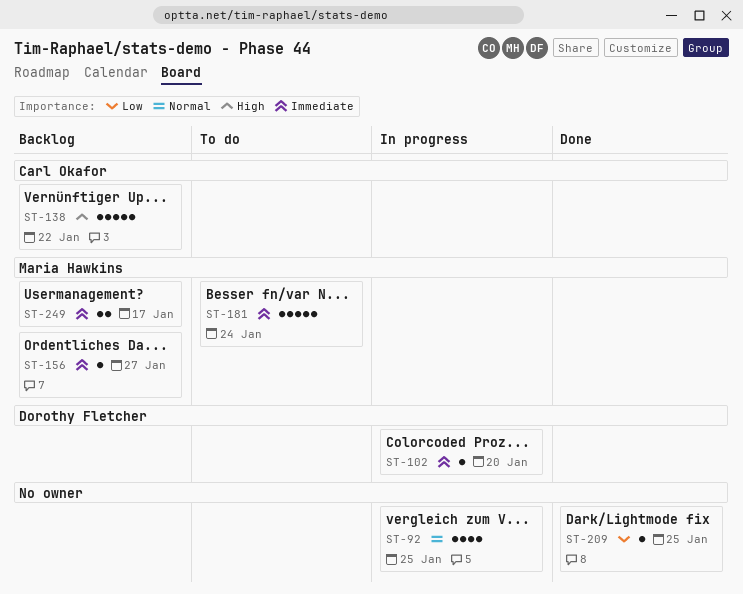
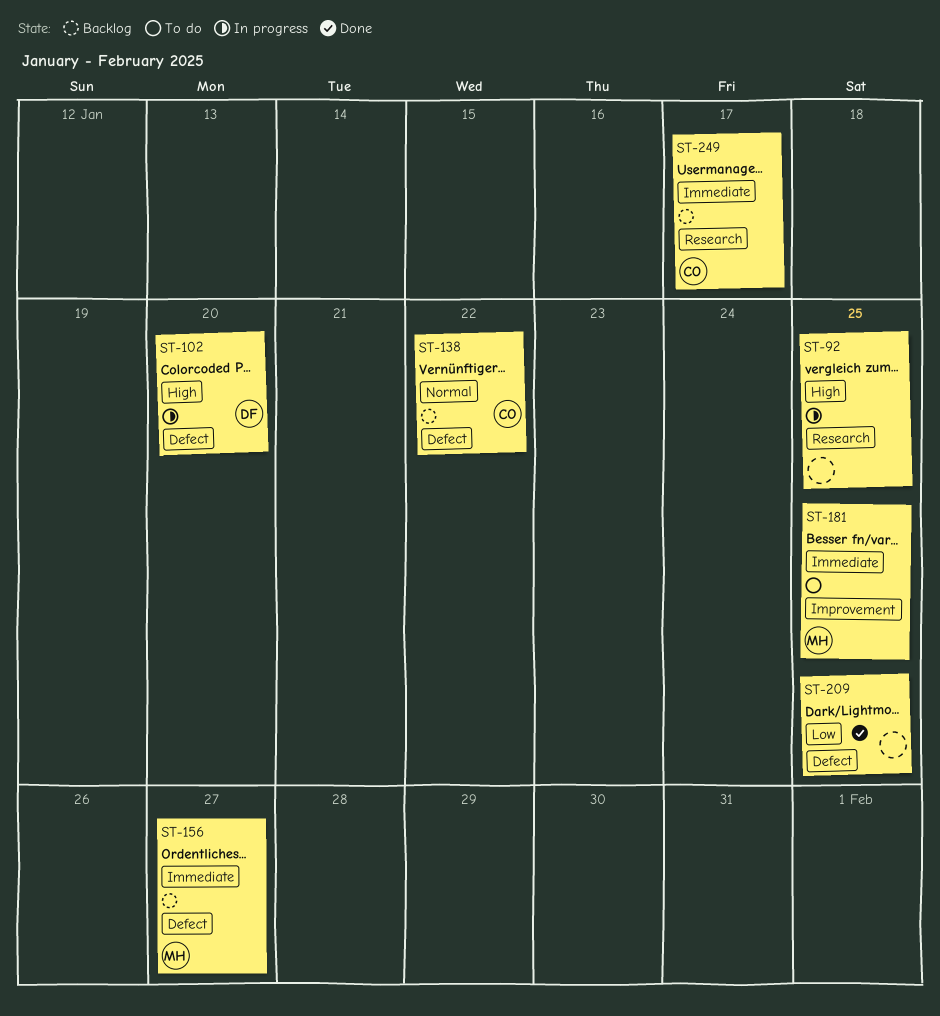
ST-92, priority: Normal -> High
ST-102, priority: Immediate -> High
ST-138, priority: High -> Normal
ST-181, due: Jan 24 -> Jan 25
ST-249, owner: Maria Hawkins -> Carl Okafor

